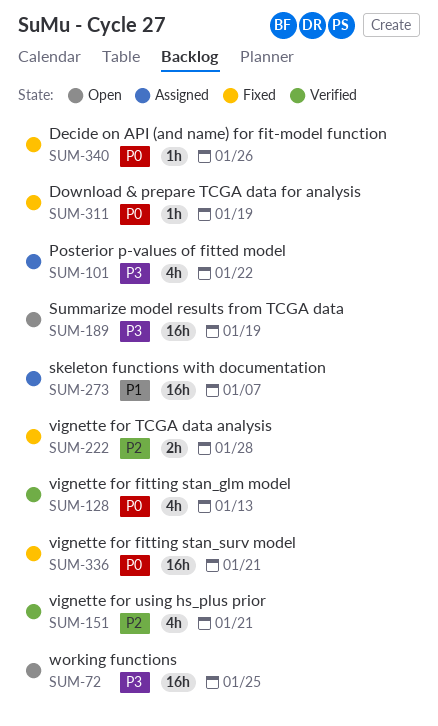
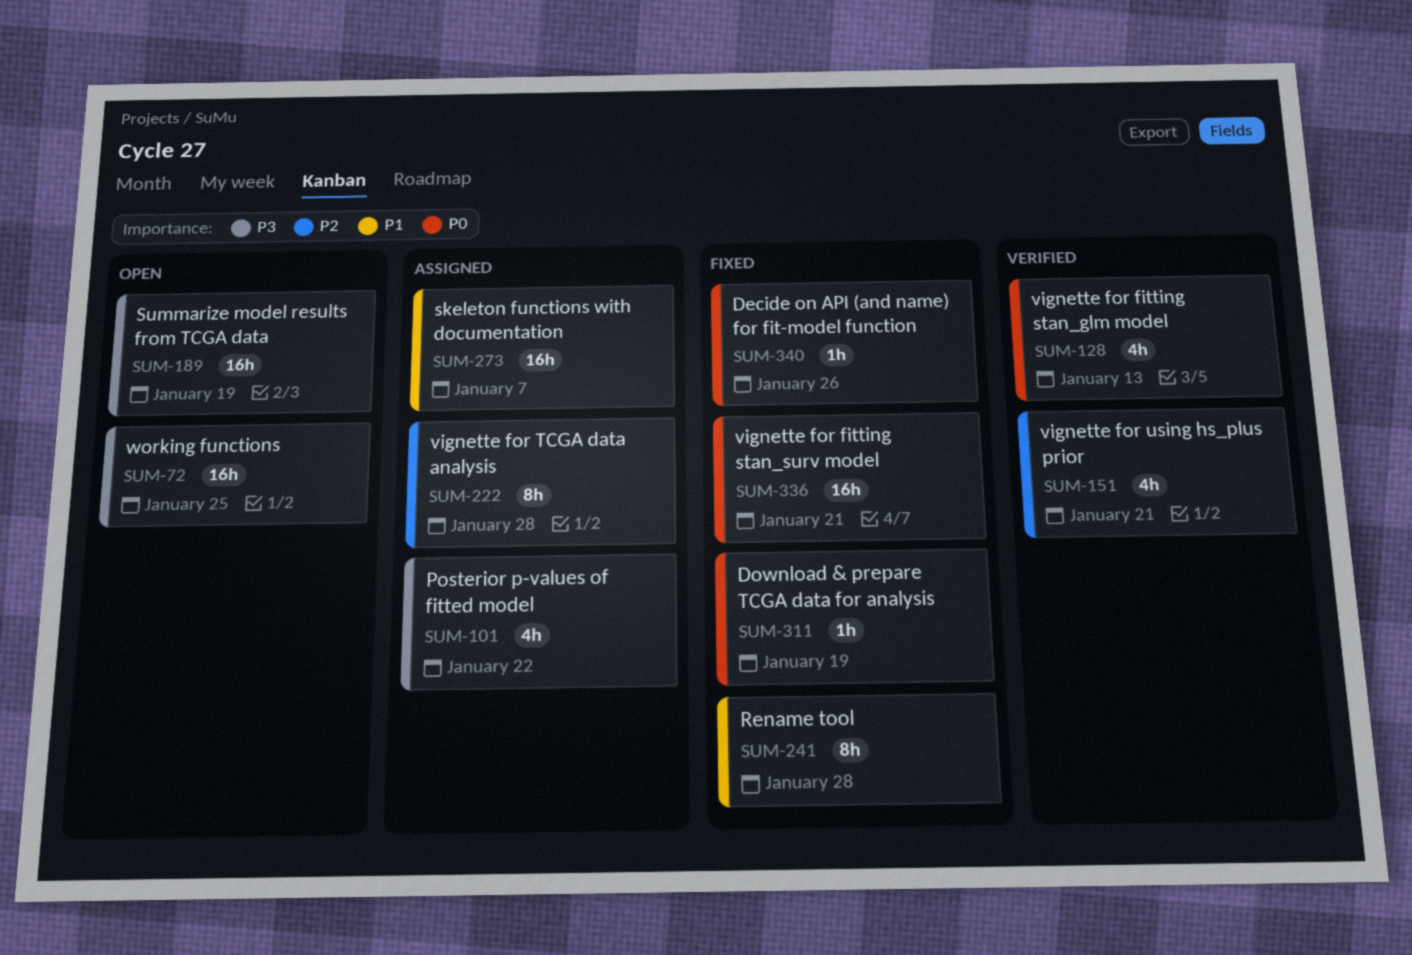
SUM-222, status: Fixed -> Assigned
SUM-222, estimate: 2h -> 8h
SUM-241: none -> present

